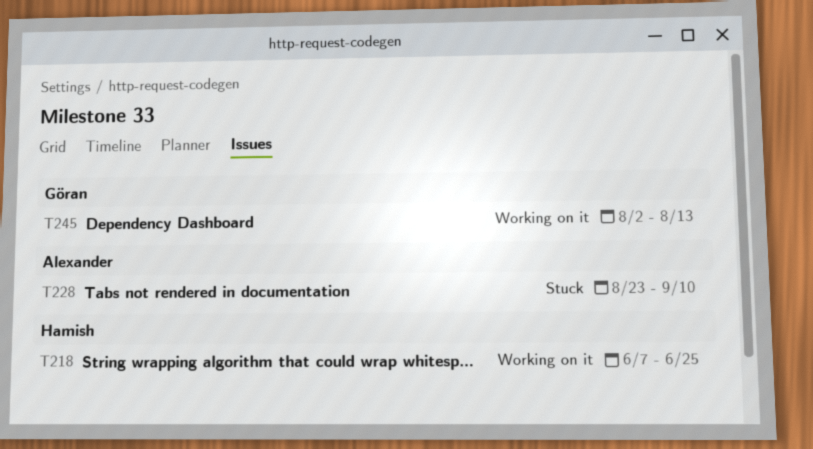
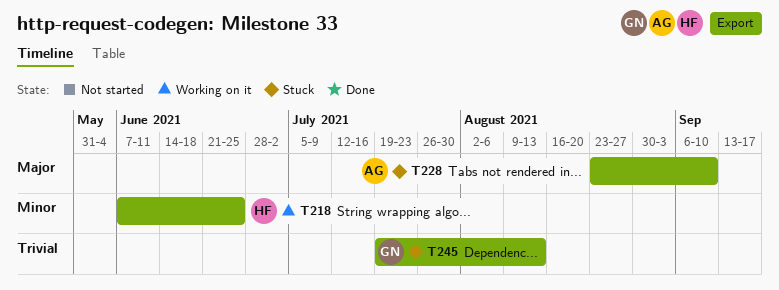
T245, status: Working on it -> Stuck
T245, start: Aug 2 -> Jul 19

